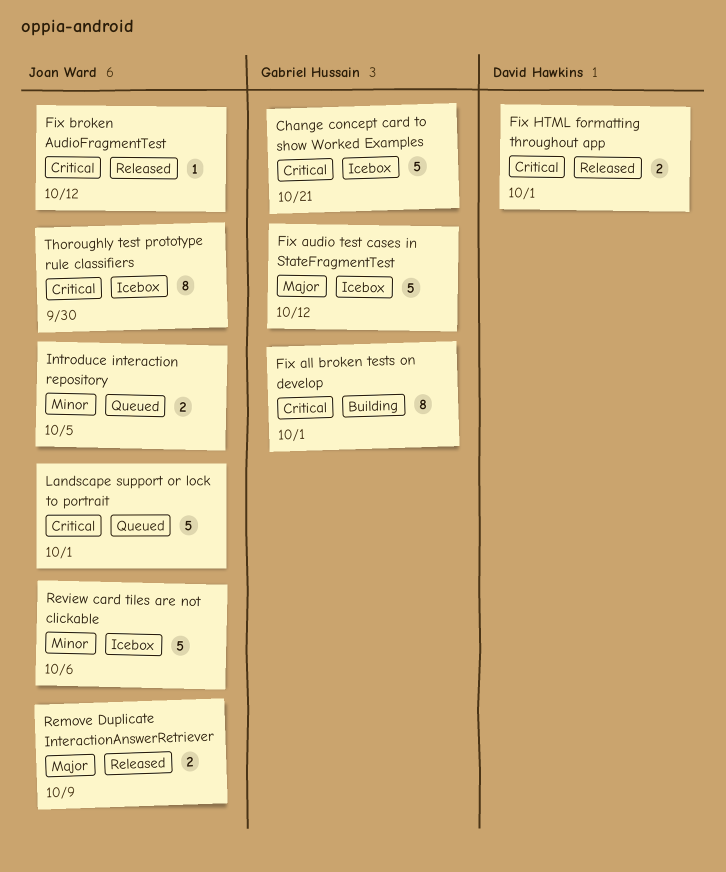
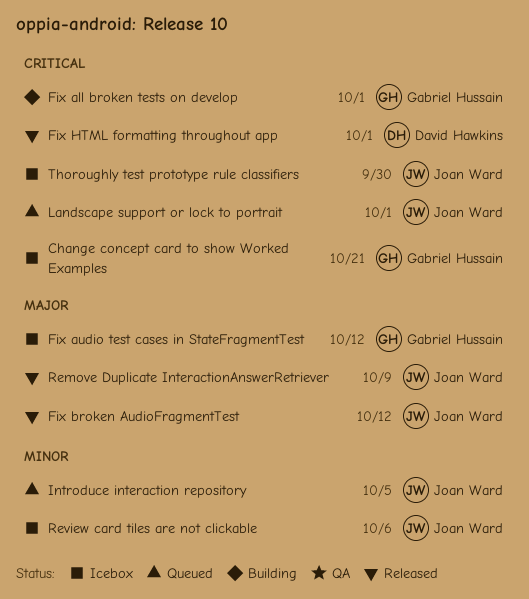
Fix broken AudioFragmentTest, priority: Critical -> Major

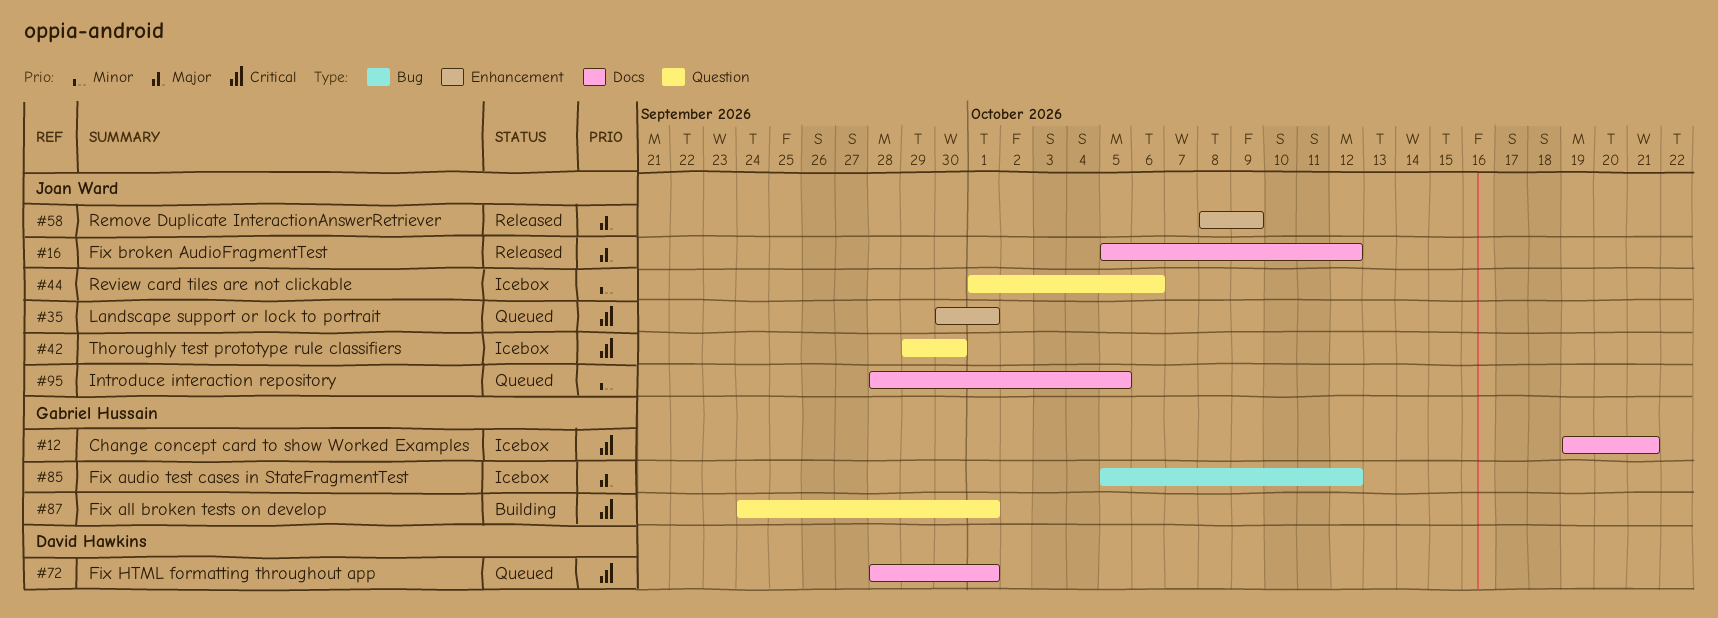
Fix HTML formatting throughout app, status: Released -> Queued

